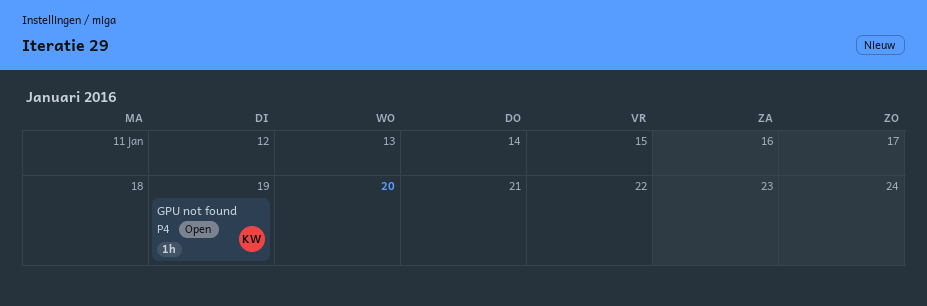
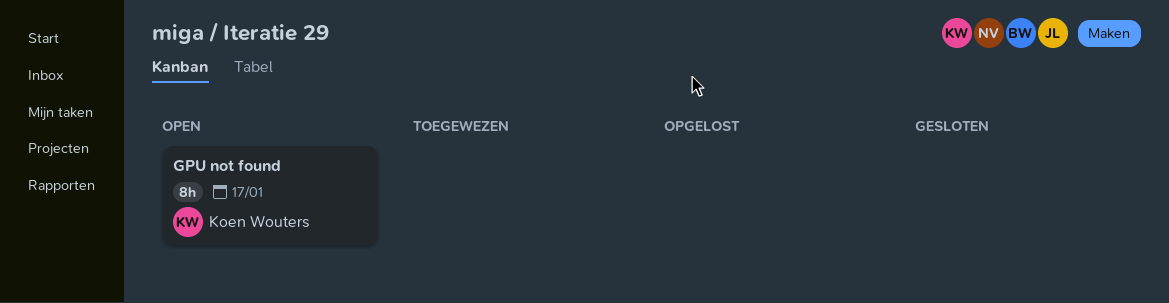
GPU not found, estimate: 1h -> 8h
GPU not found, due: Jan 19 -> Jan 17

